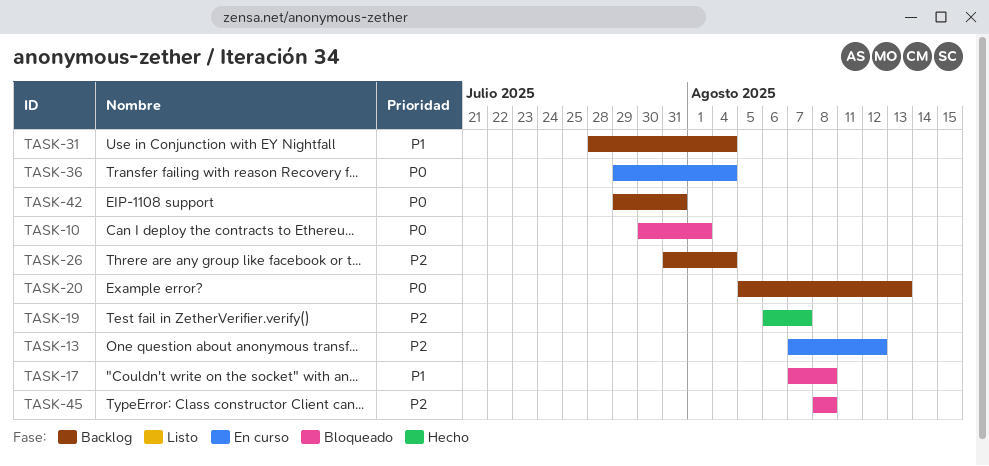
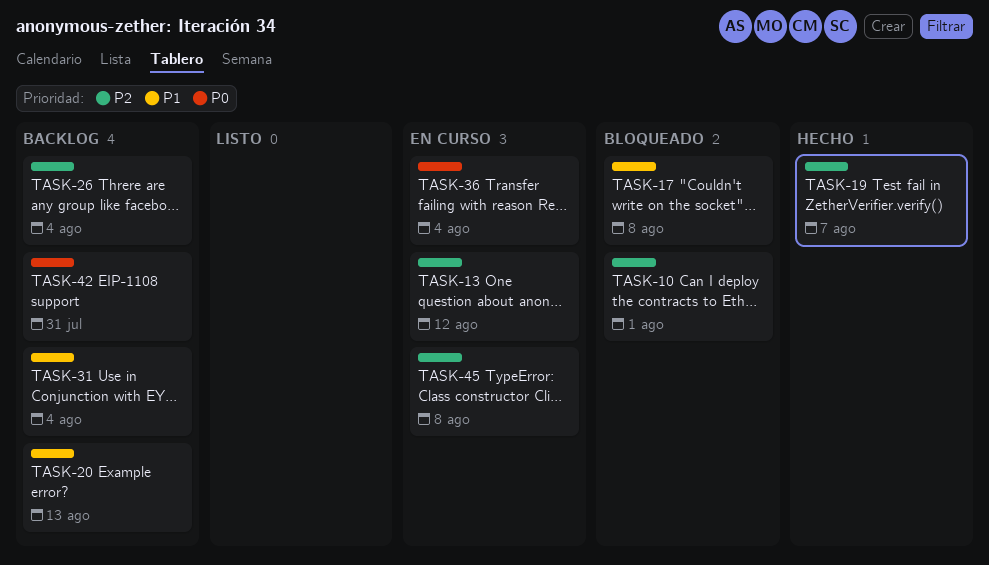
TASK-10, priority: P0 -> P2
TASK-20, priority: P0 -> P1
TASK-45, status: Bloqueado -> En curso

